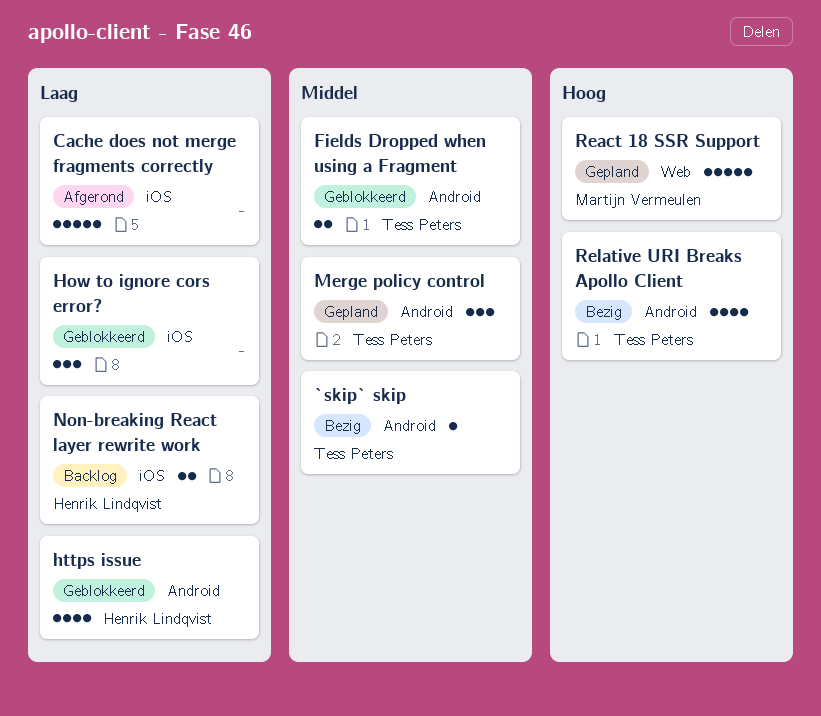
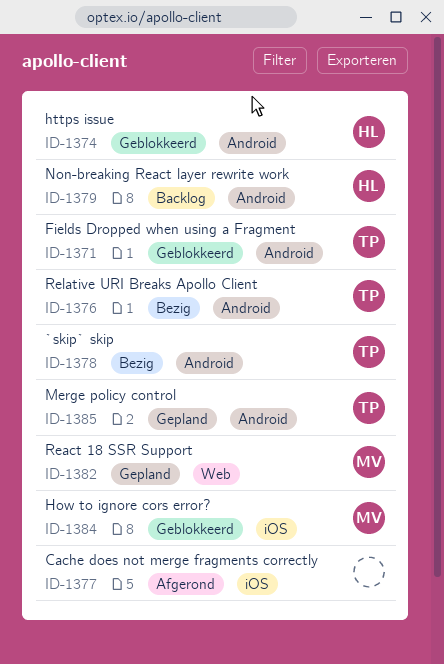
How to ignore cors error?, owner: none -> Martijn Vermeulen
Non-breaking React layer rewrite work, label: iOS -> Android

